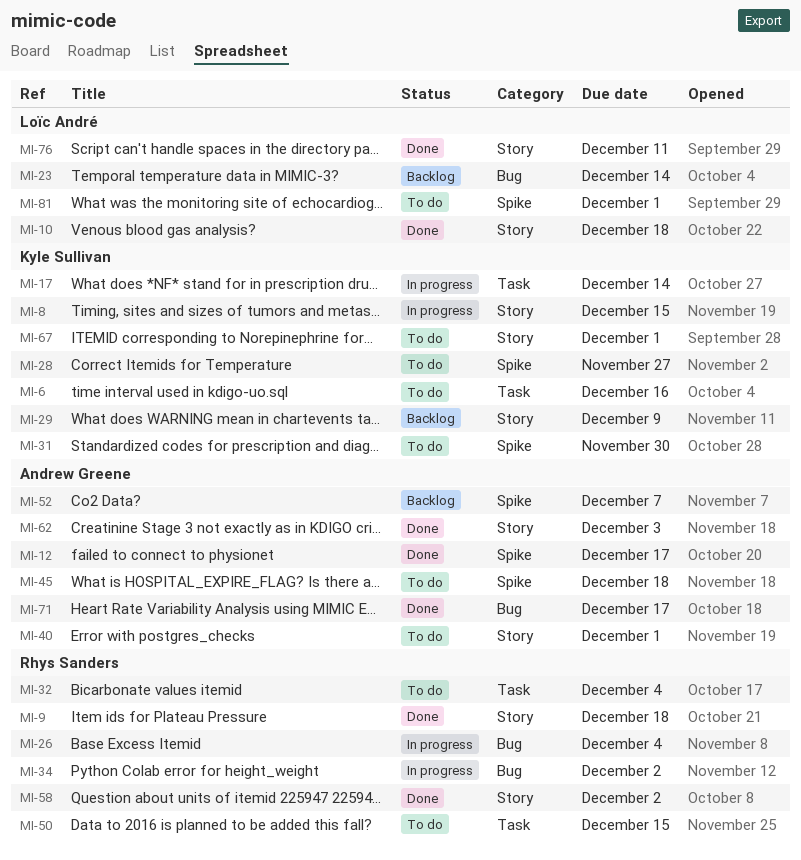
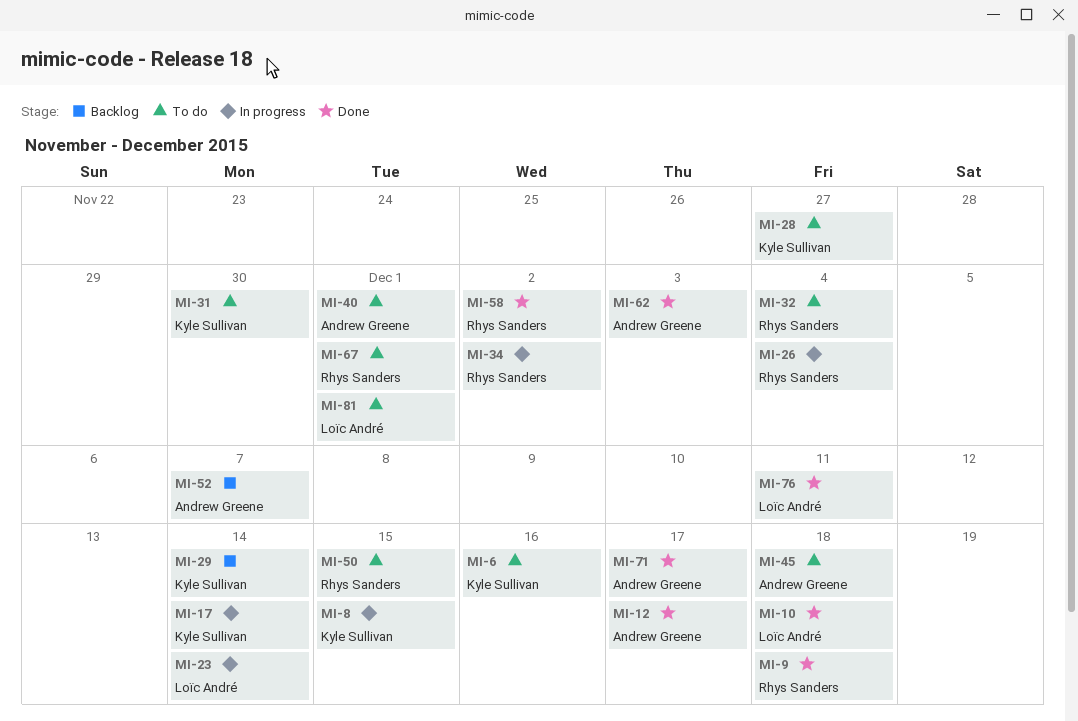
MI-23, status: Backlog -> In progress
MI-29, due: Dec 9 -> Dec 14
MI-67, owner: Kyle Sullivan -> Rhys Sanders

